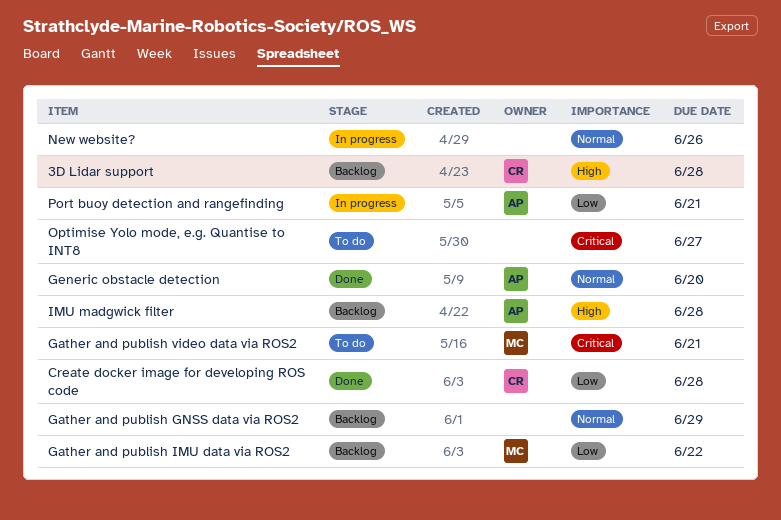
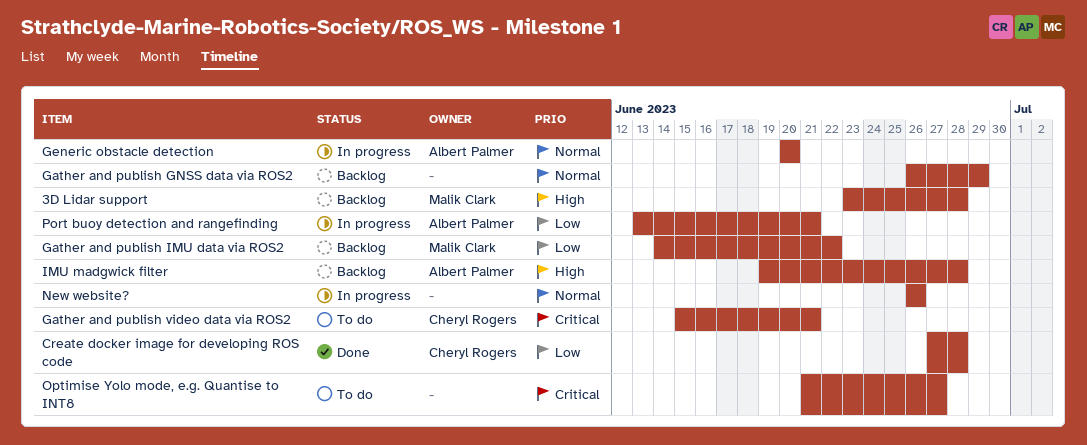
3D Lidar support, owner: Cheryl Rogers -> Malik Clark
Gather and publish video data via ROS2, owner: Malik Clark -> Cheryl Rogers
Generic obstacle detection, status: Done -> In progress

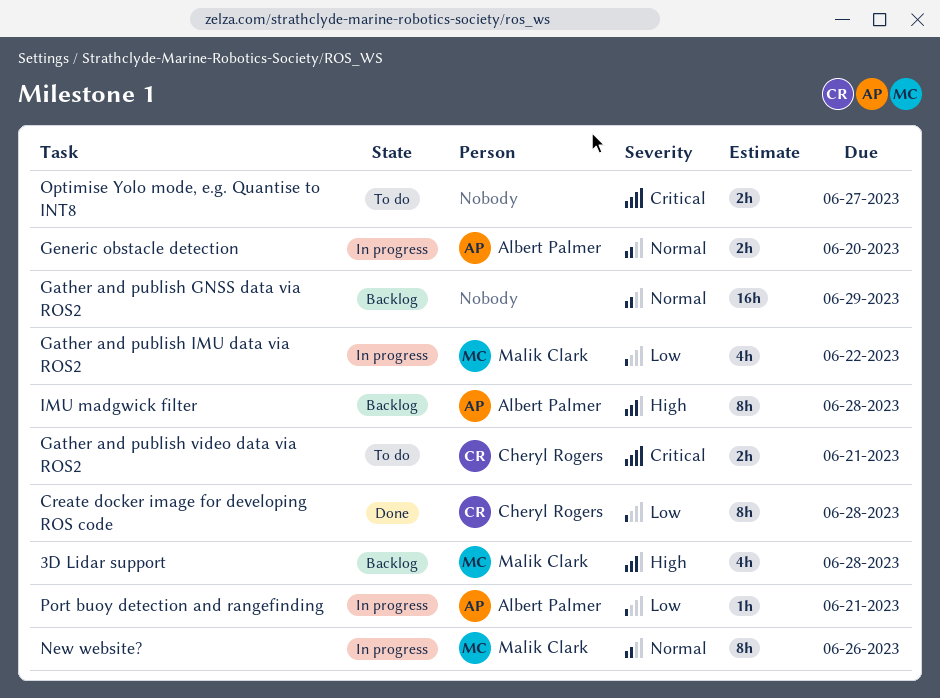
Gather and publish IMU data via ROS2, status: Backlog -> In progress
New website?, owner: none -> Malik Clark

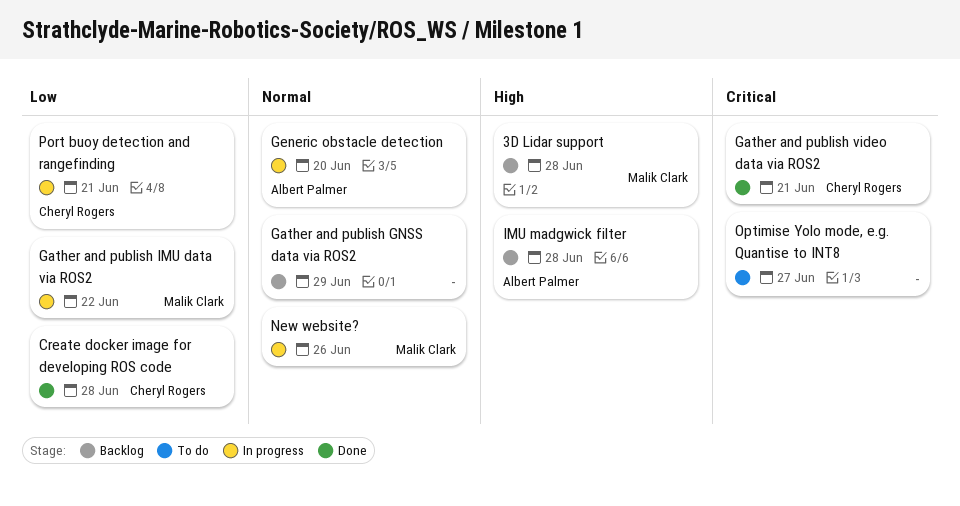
Gather and publish video data via ROS2, status: To do -> Done
Port buoy detection and rangefinding, owner: Albert Palmer -> Cheryl Rogers

